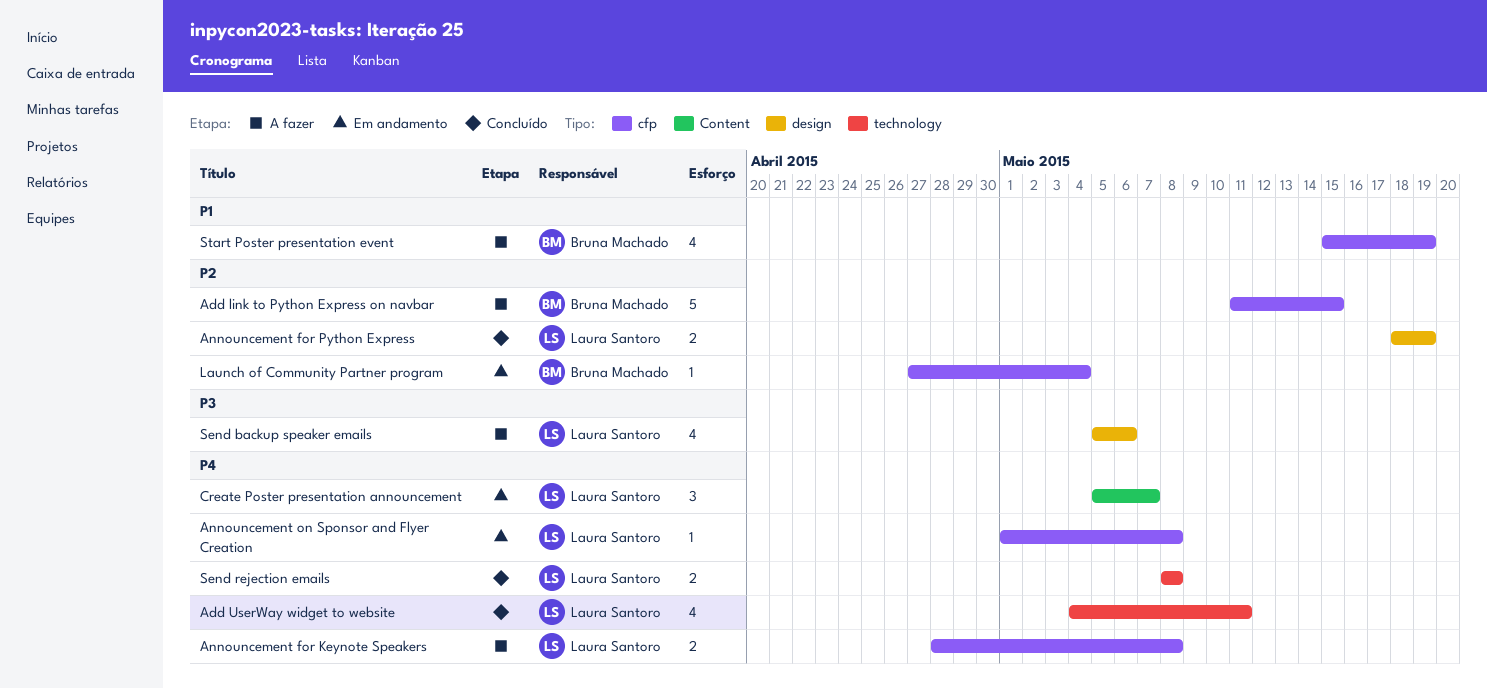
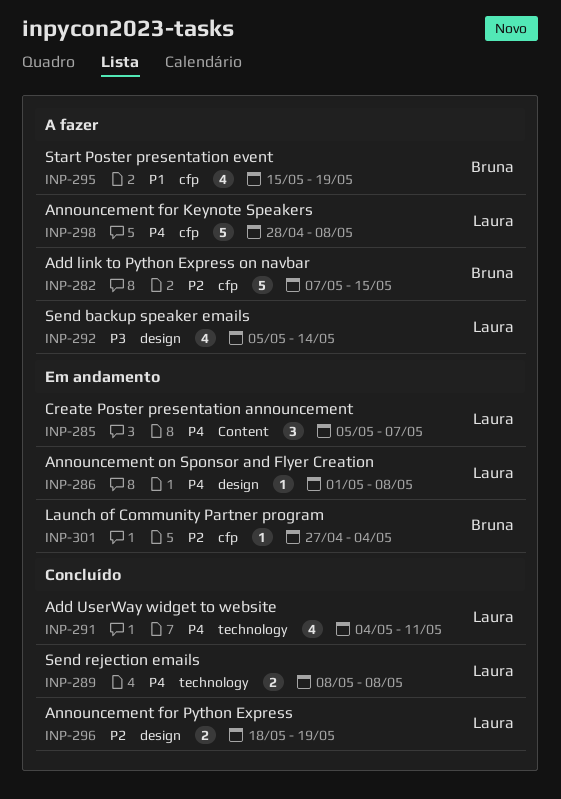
Add link to Python Express on navbar, start: May 11 -> May 7
Announcement for Keynote Speakers, estimate: 2 -> 5
Announcement on Sponsor and Flyer Creation, label: cfp -> design
Send backup speaker emails, due: May 6 -> May 14

